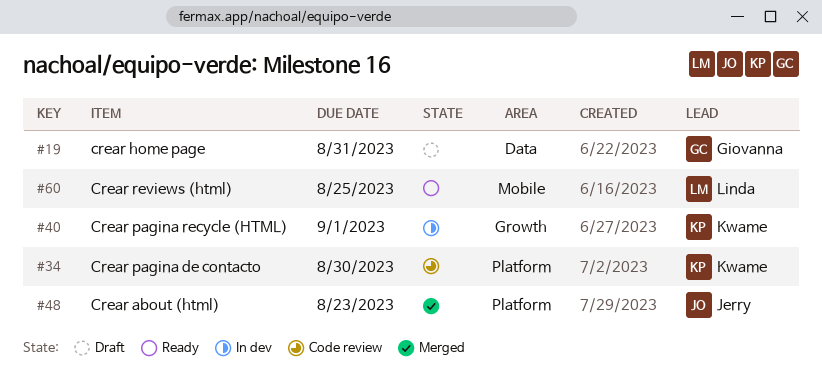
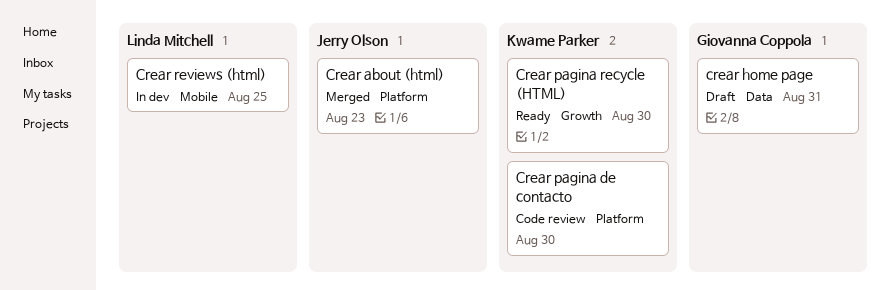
Crear pagina recycle (HTML), status: In dev -> Ready
Crear pagina recycle (HTML), due: Sep 1 -> Aug 30
Crear reviews (html), status: Ready -> In dev

